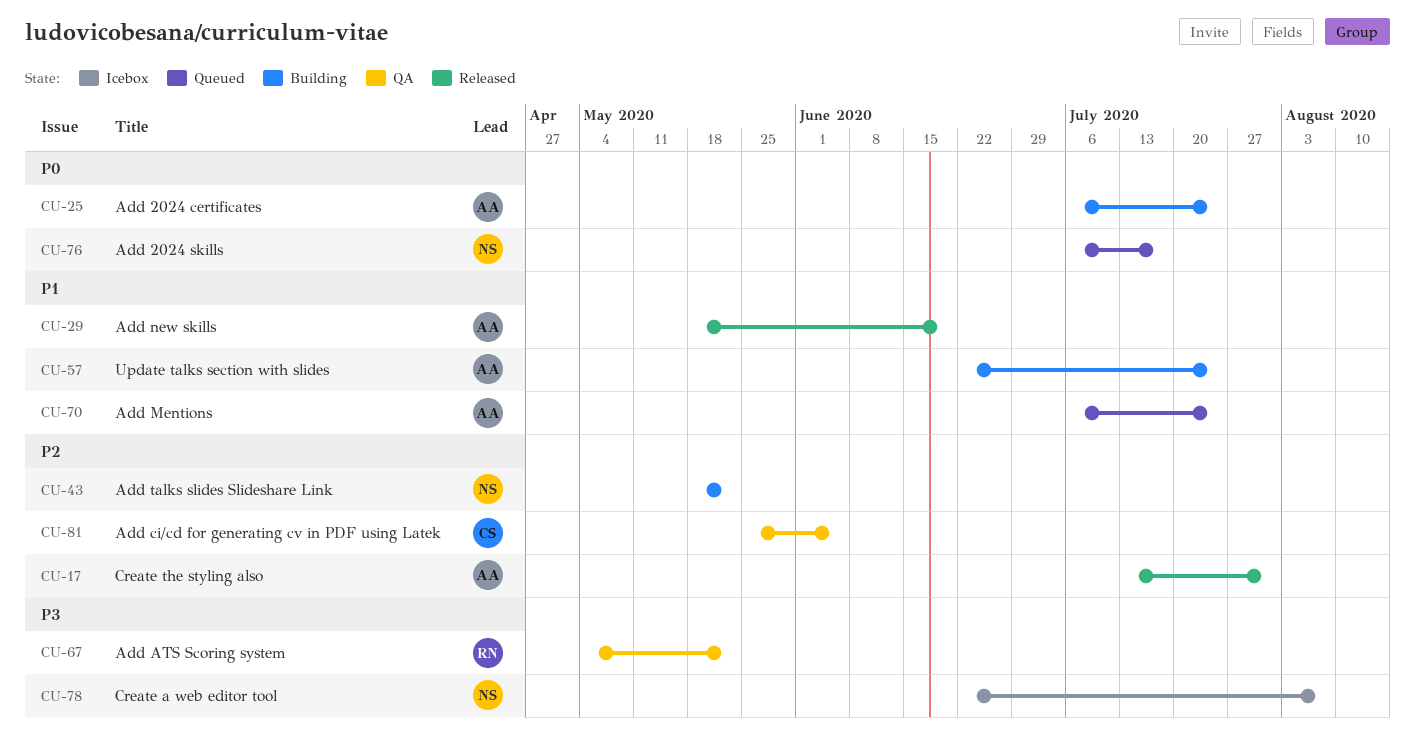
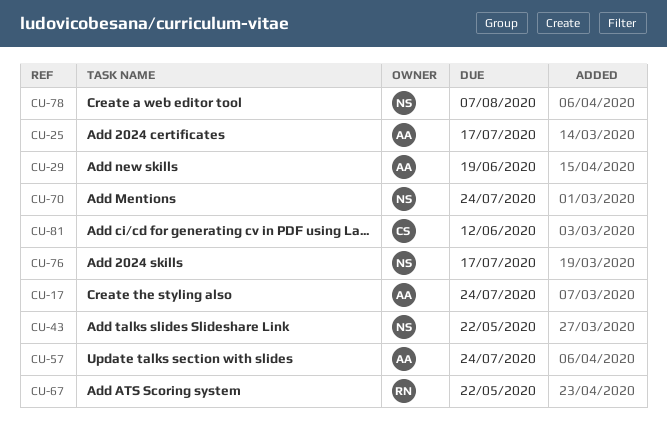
CU-17, due: Jul 31 -> Jul 24
CU-25, due: Jul 24 -> Jul 17
CU-70, owner: AA -> NS
CU-81, due: Jun 5 -> Jun 12

